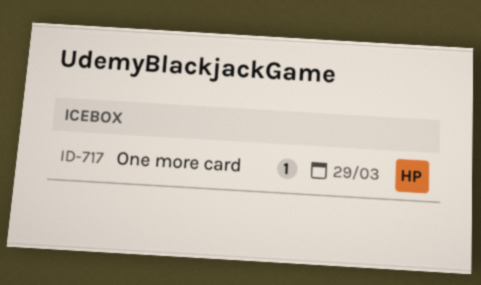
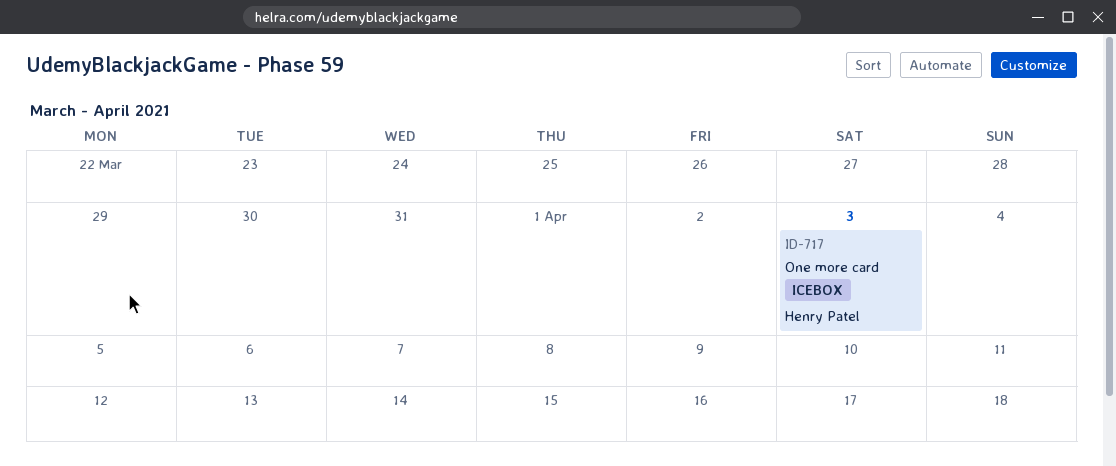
ID-717, due: Mar 29 -> Apr 3

